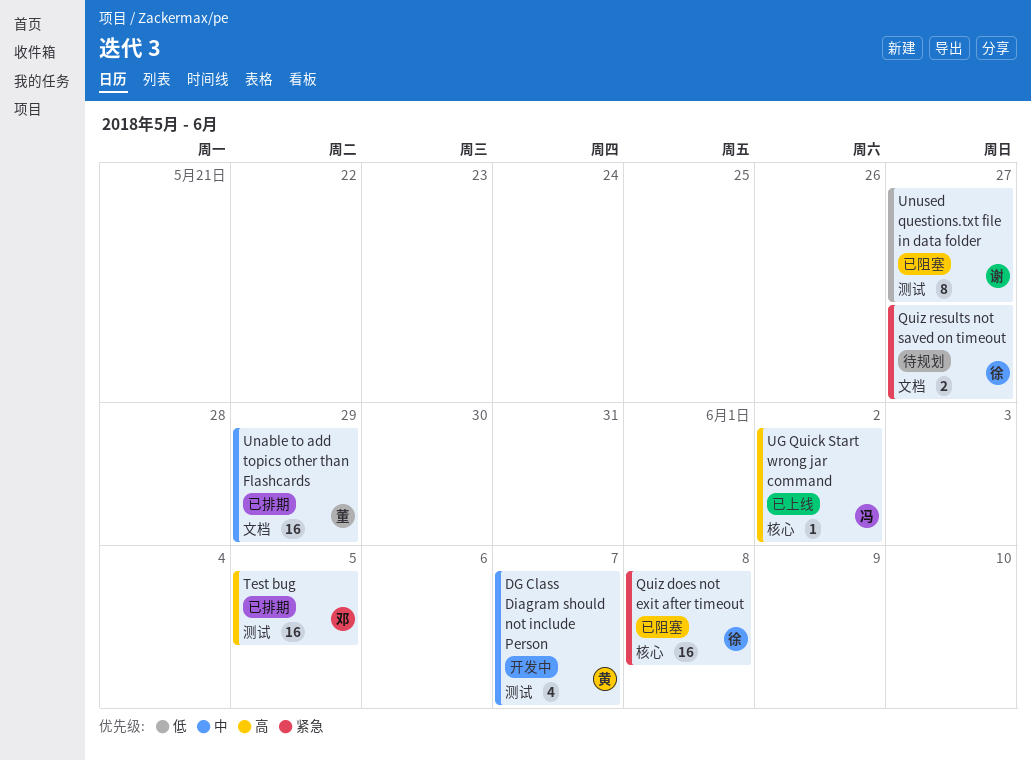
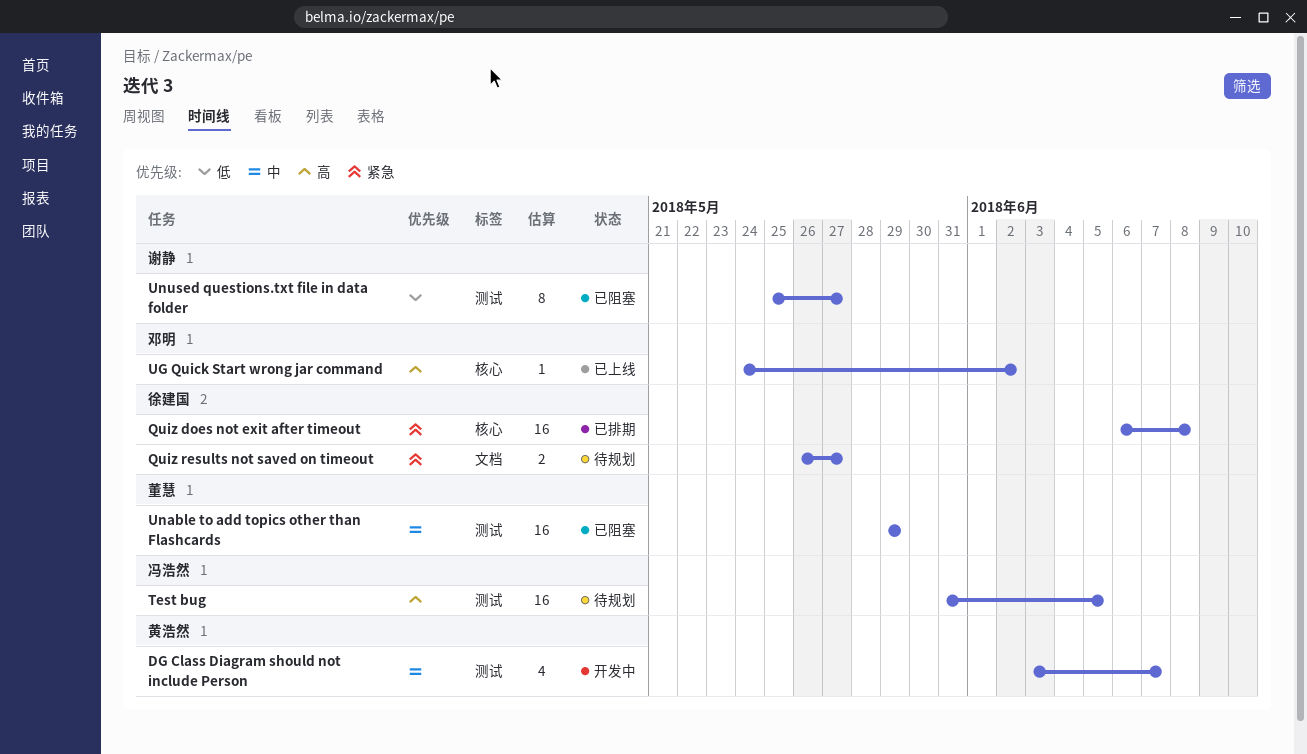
Quiz does not exit after timeout, status: 已阻塞 -> 已排期
Test bug, status: 已排期 -> 待规划
Test bug, owner: 邓明 -> 冯浩然
UG Quick Start wrong jar command, owner: 冯浩然 -> 邓明
Unable to add topics other than Flashcards, status: 已排期 -> 已阻塞
Unable to add topics other than Flashcards, label: 文档 -> 测试

